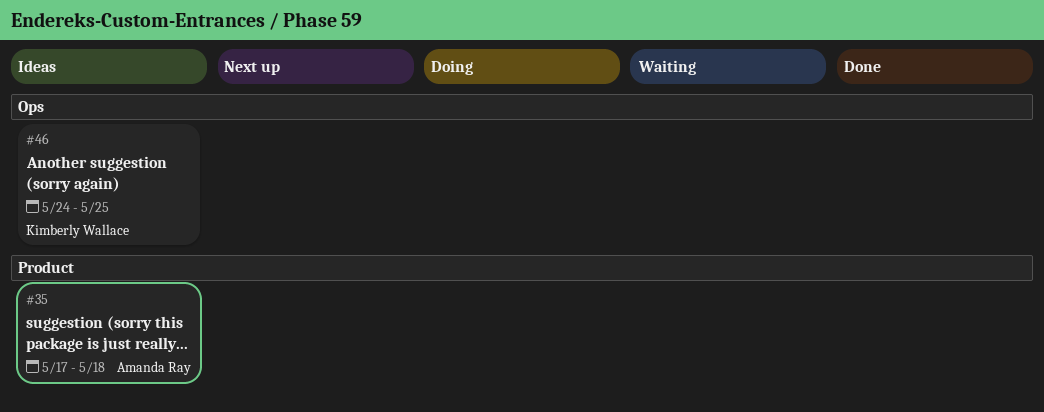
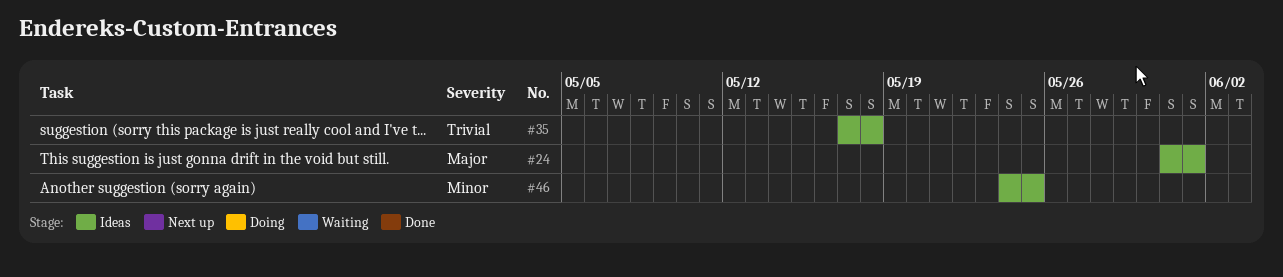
#24: none -> present

